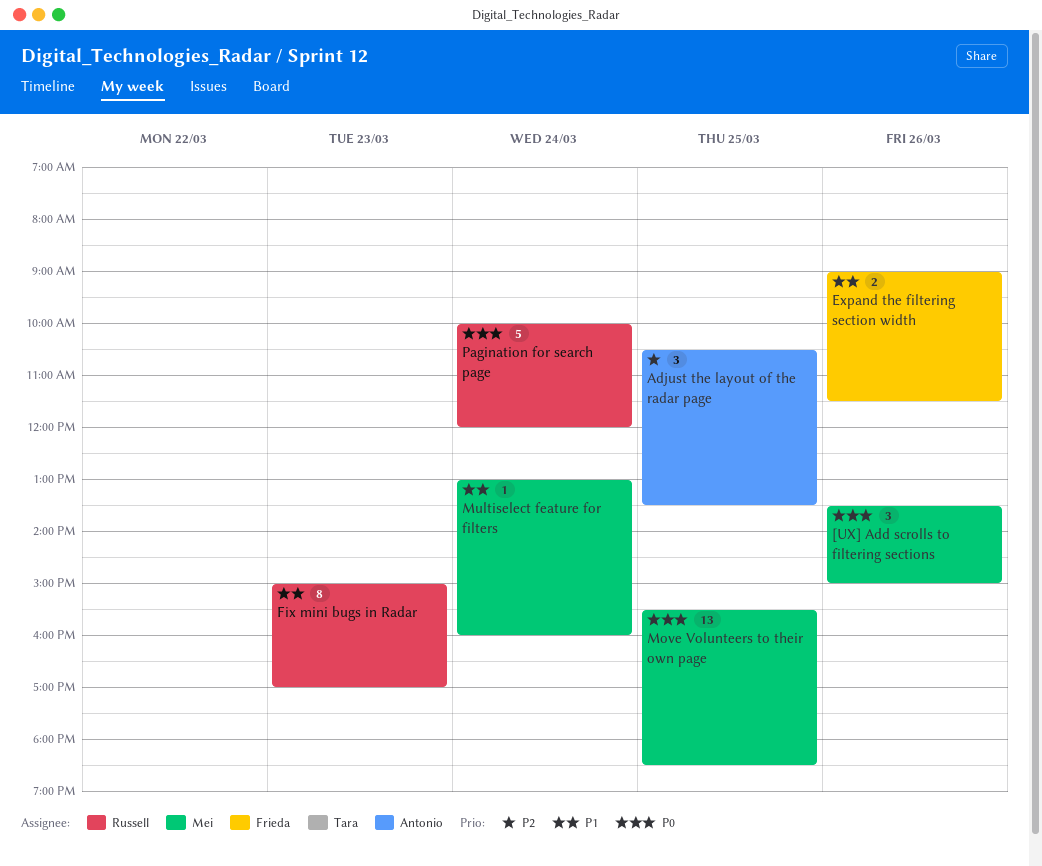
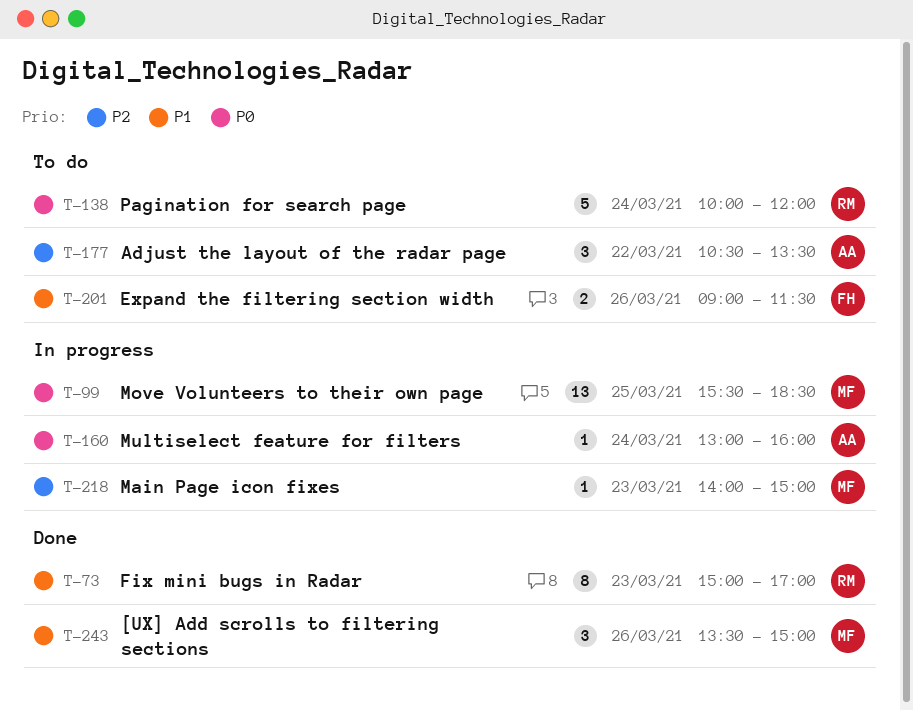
[UX] Add scrolls to filtering sections, priority: P0 -> P1
Adjust the layout of the radar page, day: Mar 25 -> Mar 22
Main Page icon fixes: none -> present
Multiselect feature for filters, owner: Mei -> Antonio
Multiselect feature for filters, priority: P1 -> P0

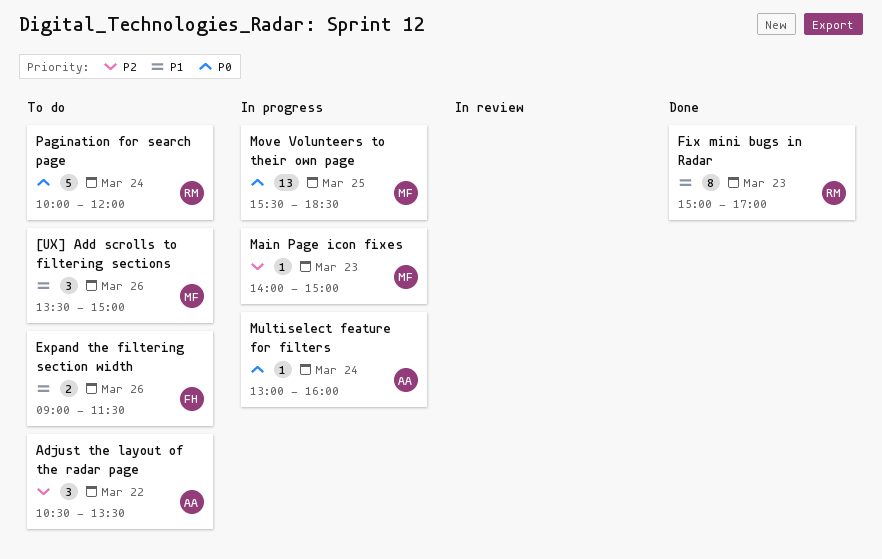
[UX] Add scrolls to filtering sections, status: Done -> To do

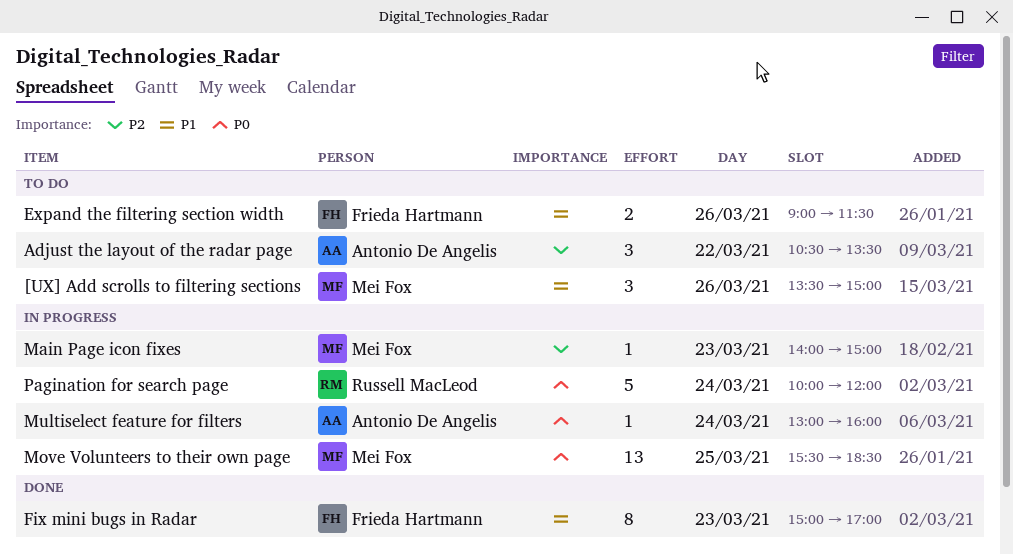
Fix mini bugs in Radar, owner: Russell MacLeod -> Frieda Hartmann
Pagination for search page, status: To do -> In progress

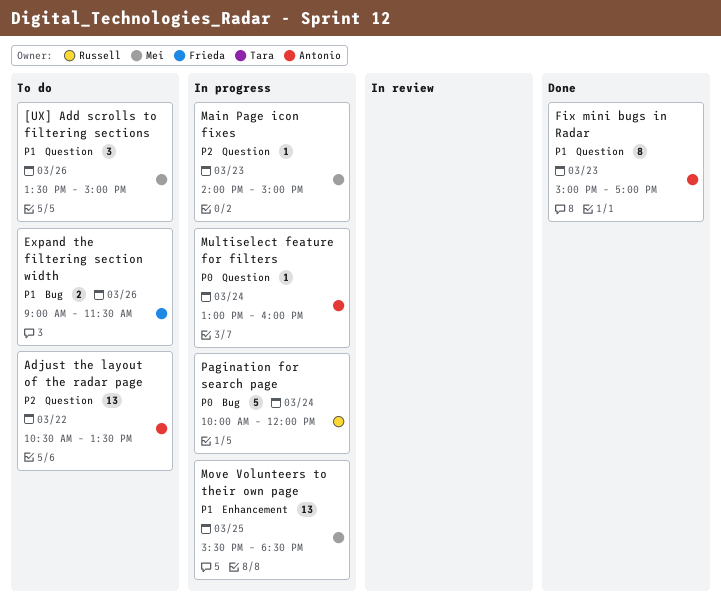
Adjust the layout of the radar page, estimate: 3 -> 13
Fix mini bugs in Radar, owner: Frieda Hartmann -> Antonio De Angelis
Move Volunteers to their own page, priority: P0 -> P1

